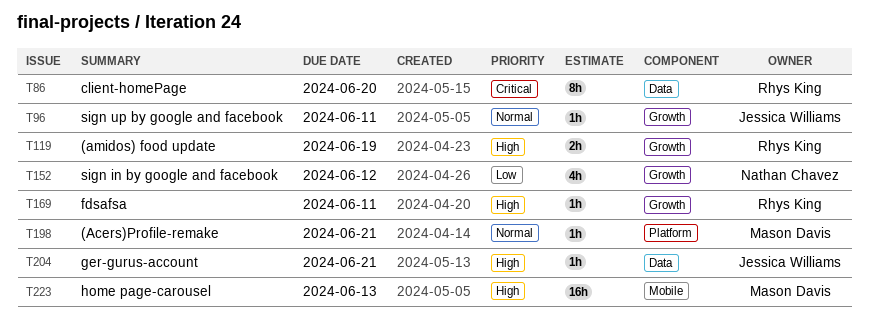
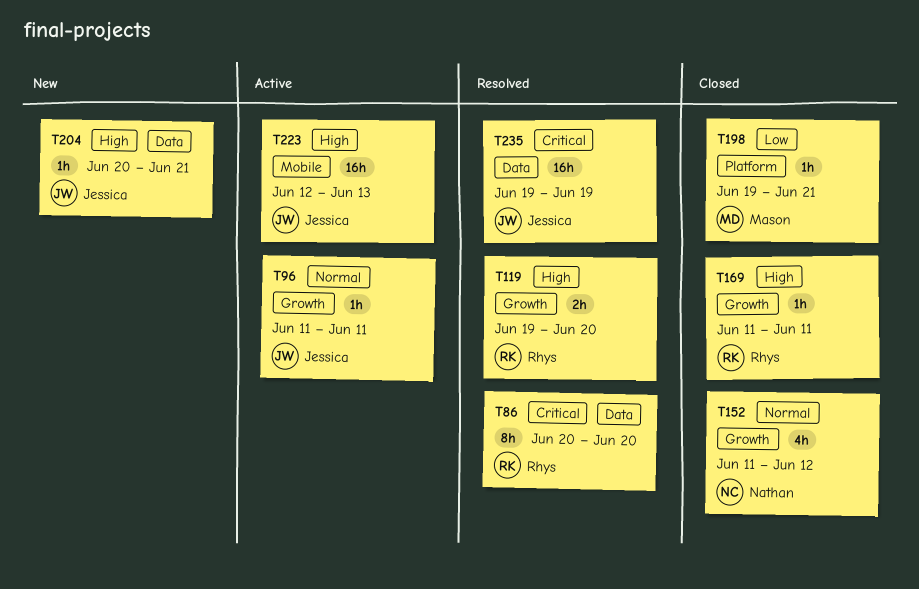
T119, due: Jun 19 -> Jun 20
T152, priority: Low -> Normal
T198, priority: Normal -> Low
T223, owner: Mason Davis -> Jessica Williams
T235: none -> present

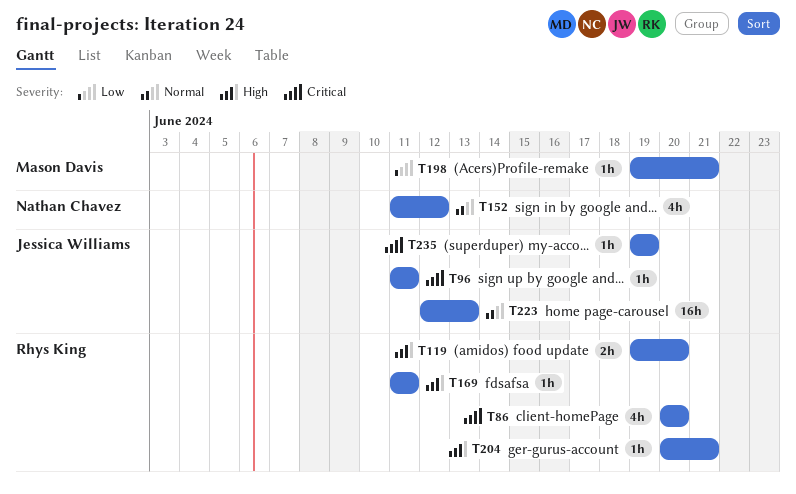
T86, estimate: 8h -> 4h
T96, priority: Normal -> Critical
T204, owner: Jessica Williams -> Rhys King
T223, priority: High -> Normal
T235, estimate: 16h -> 1h

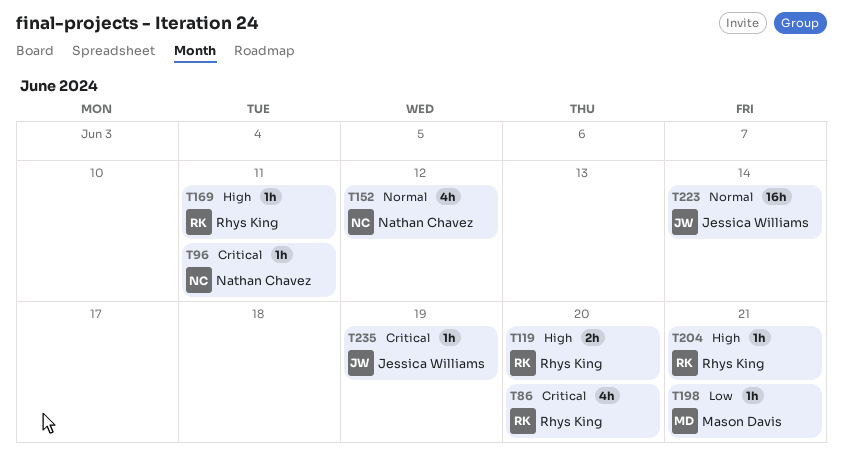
T96, owner: Jessica Williams -> Nathan Chavez
T223, due: Jun 13 -> Jun 14

